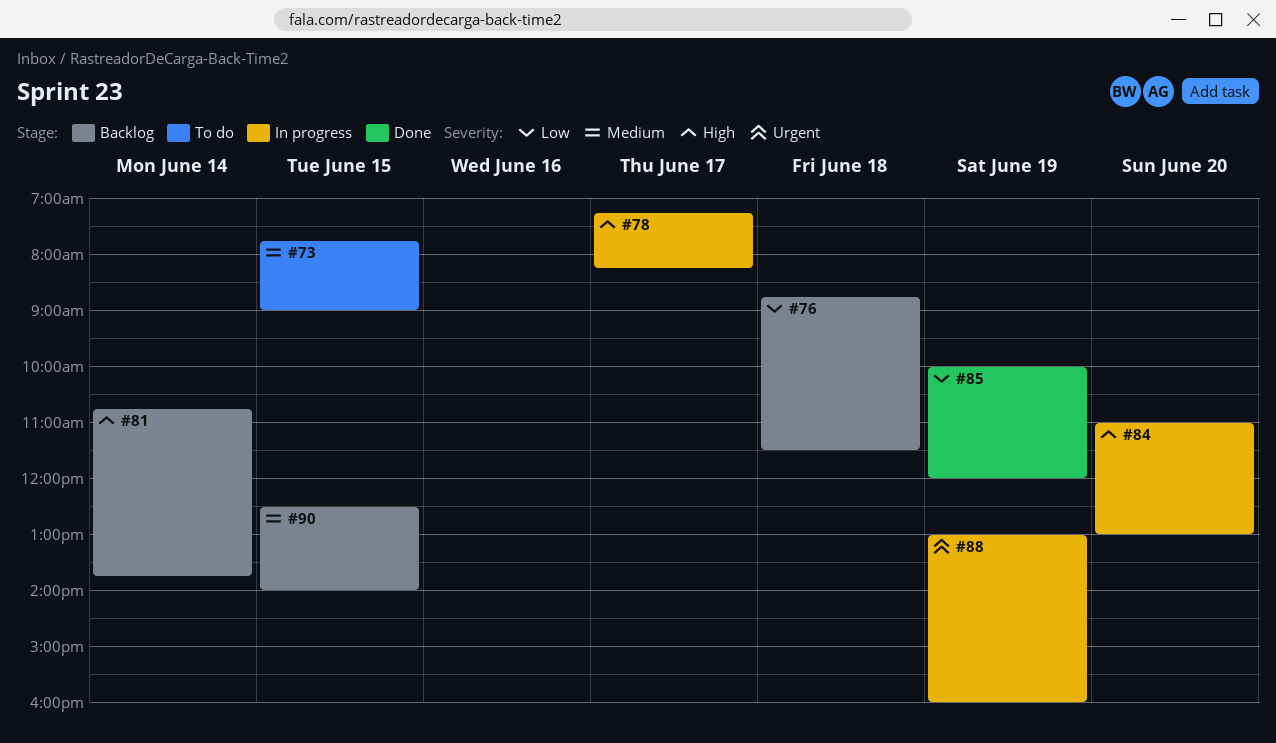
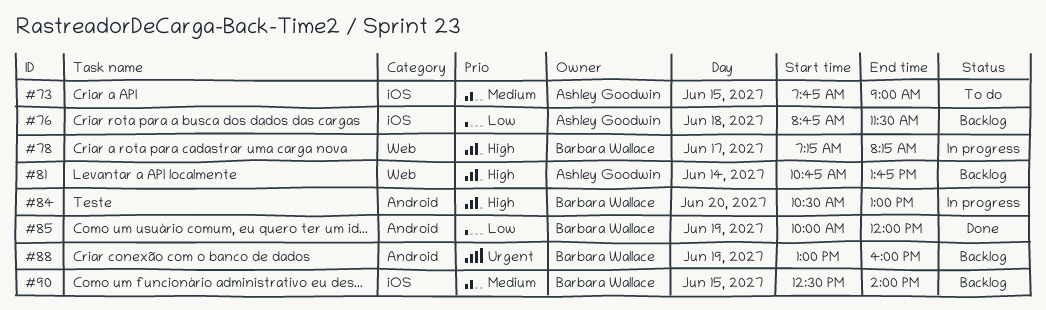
#84, begins: 11:00 -> 10:30
#88, status: In progress -> Backlog

